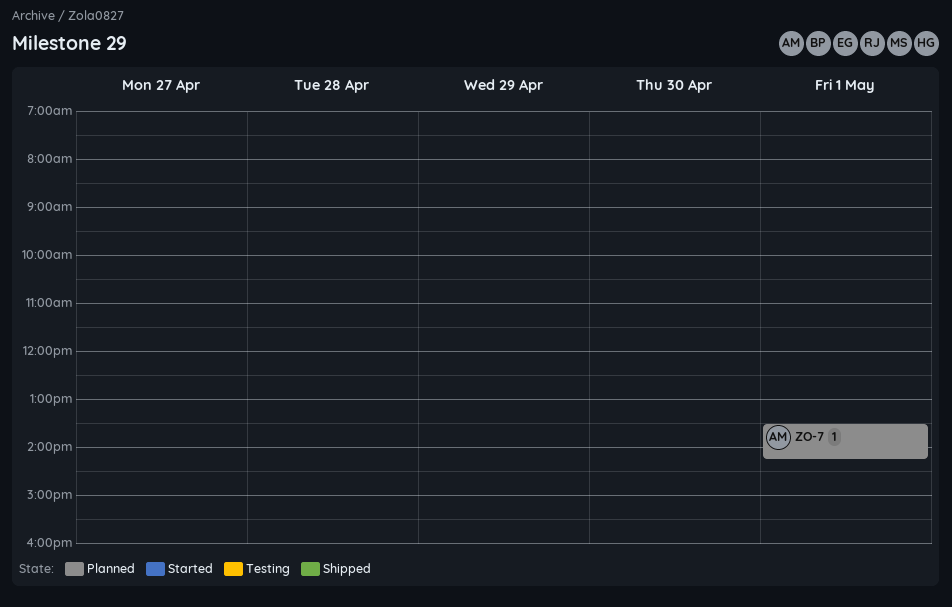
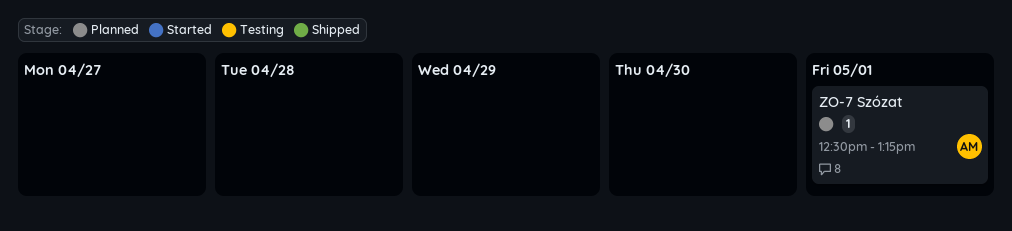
ZO-7, begins: 13:30 -> 12:30
ZO-7, ends: 14:15 -> 13:15

